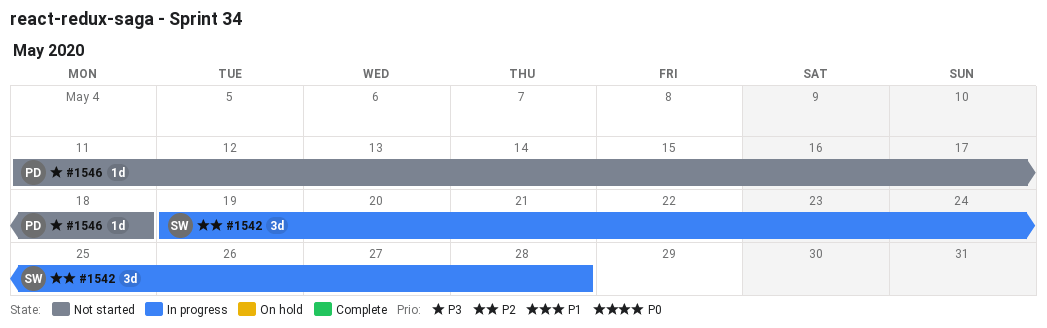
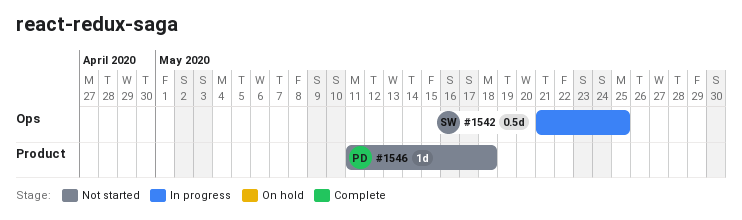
#1542, estimate: 3d -> 0.5d
#1542, start: May 19 -> May 21
#1542, due: May 28 -> May 25

